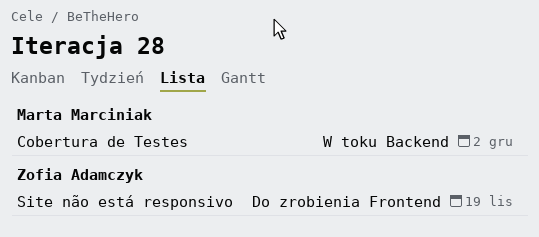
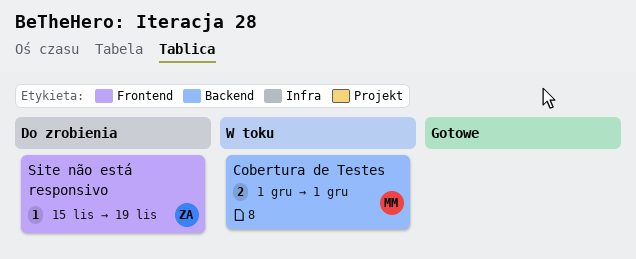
Cobertura de Testes, due: Dec 2 -> Dec 1

